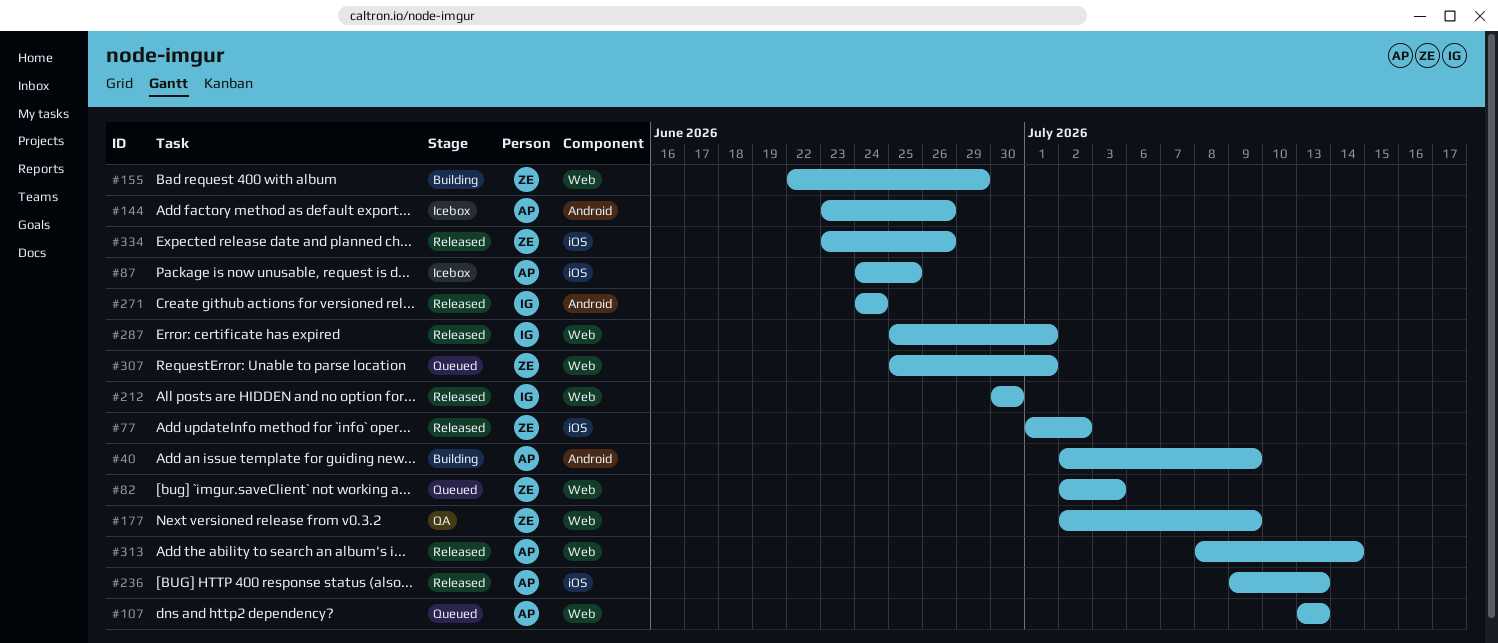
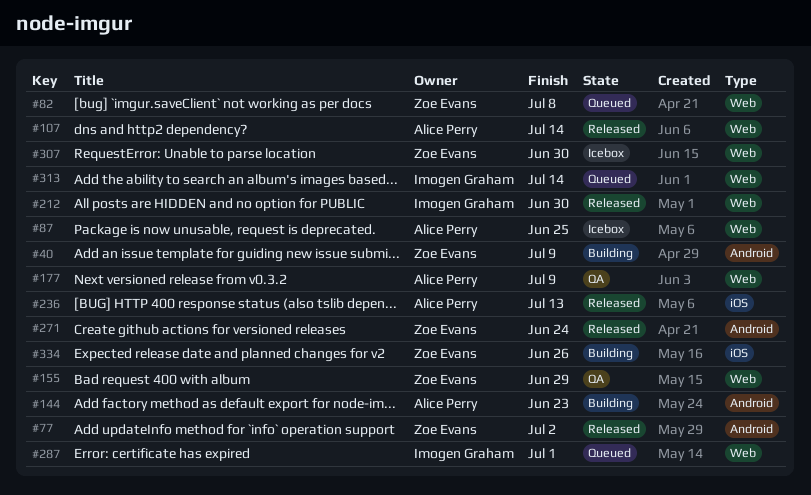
#40, owner: Alice Perry -> Zoe Evans
#77, label: iOS -> Android
#82, due: Jul 3 -> Jul 8
#87, label: iOS -> Web
#107, status: Queued -> Released
#107, due: Jul 13 -> Jul 14
#144, status: Icebox -> Building
#144, due: Jun 26 -> Jun 23
#155, status: Building -> QA
#177, owner: Zoe Evans -> Alice Perry
#271, owner: Imogen Graham -> Zoe Evans
#287, status: Released -> Queued
#307, status: Queued -> Icebox
#307, due: Jul 1 -> Jun 30
#313, status: Released -> Queued
#313, owner: Alice Perry -> Imogen Graham
#334, status: Released -> Building

